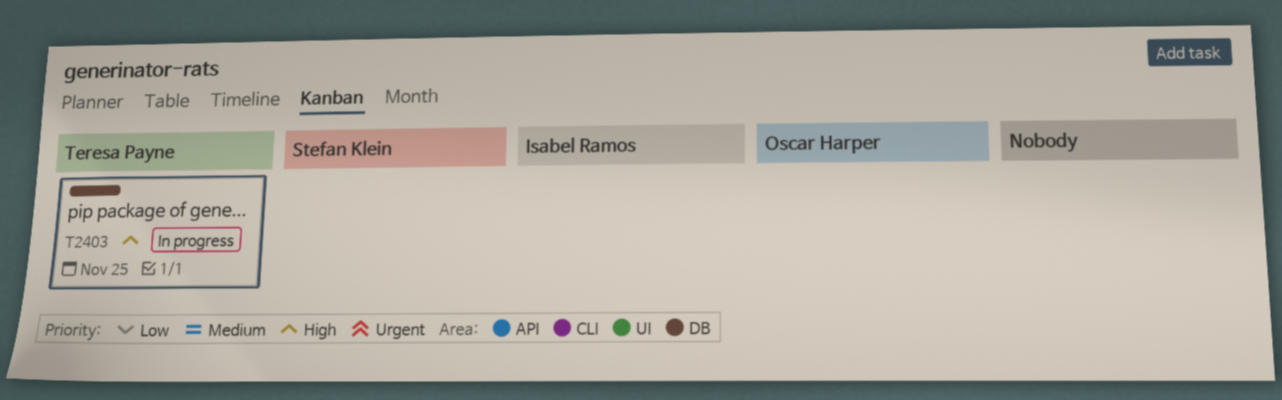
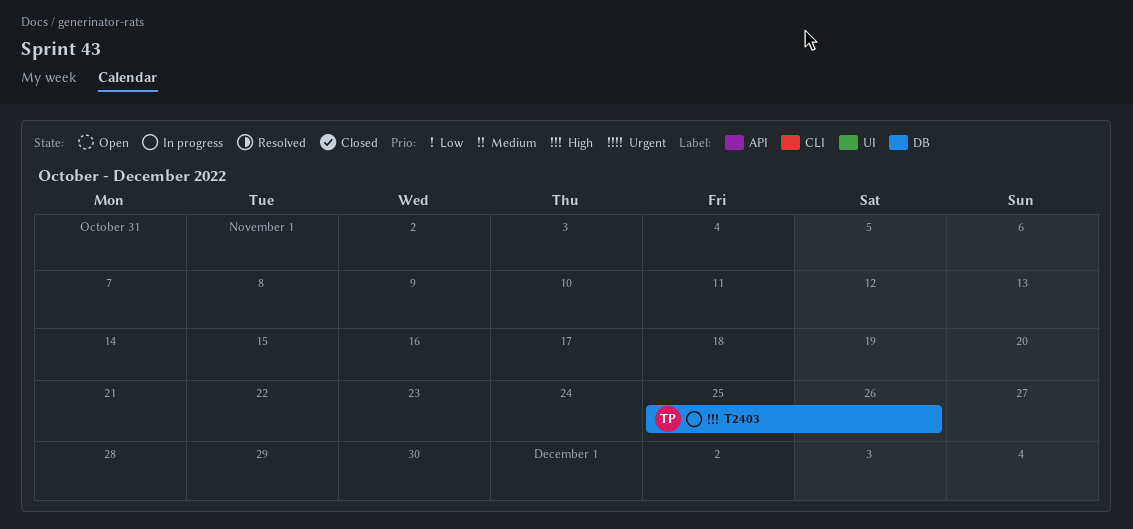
T2403, due: Nov 25 -> Nov 26

